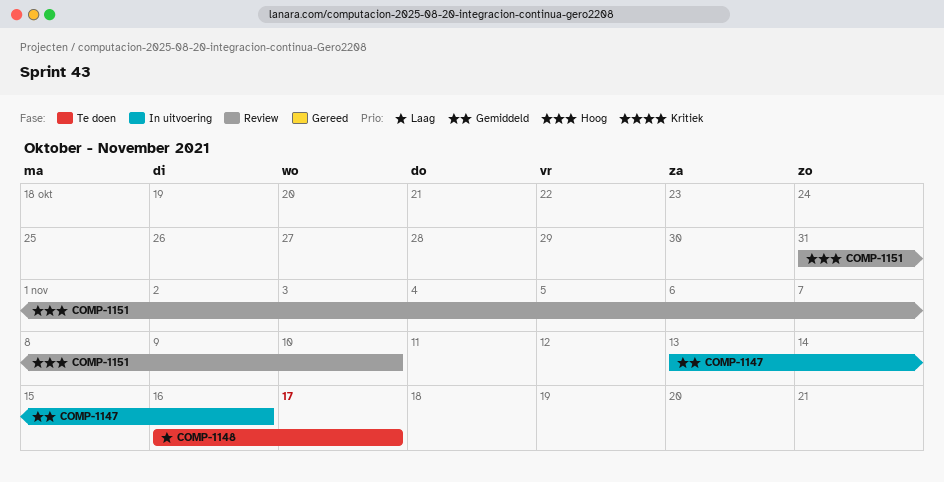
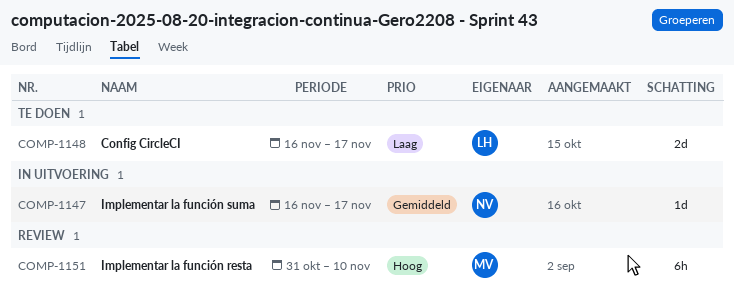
COMP-1147, start: Nov 13 -> Nov 16
COMP-1147, due: Nov 16 -> Nov 17

